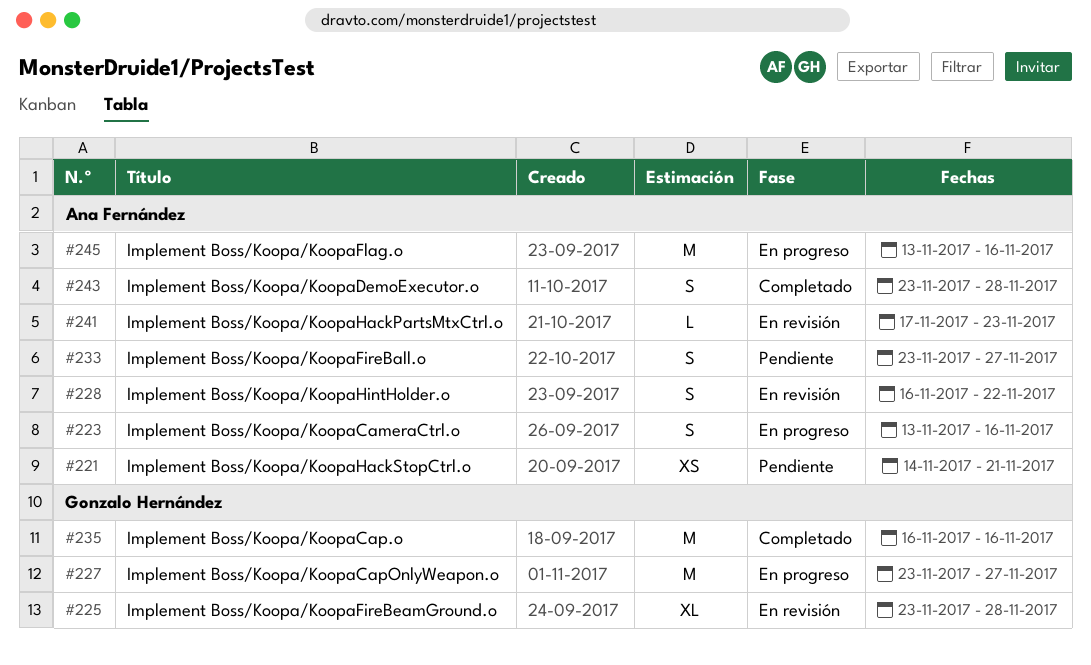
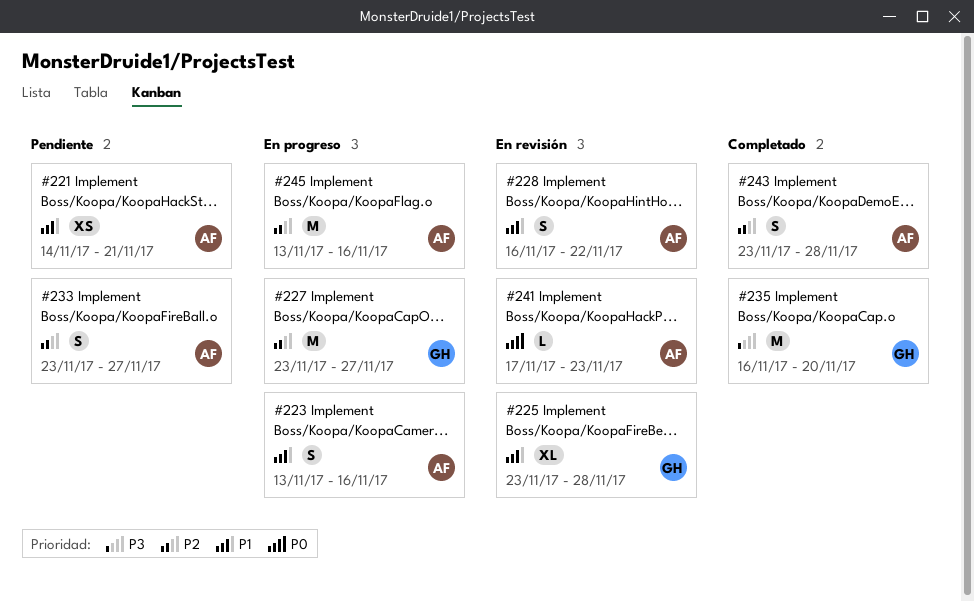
#235, due: Nov 16 -> Nov 20

